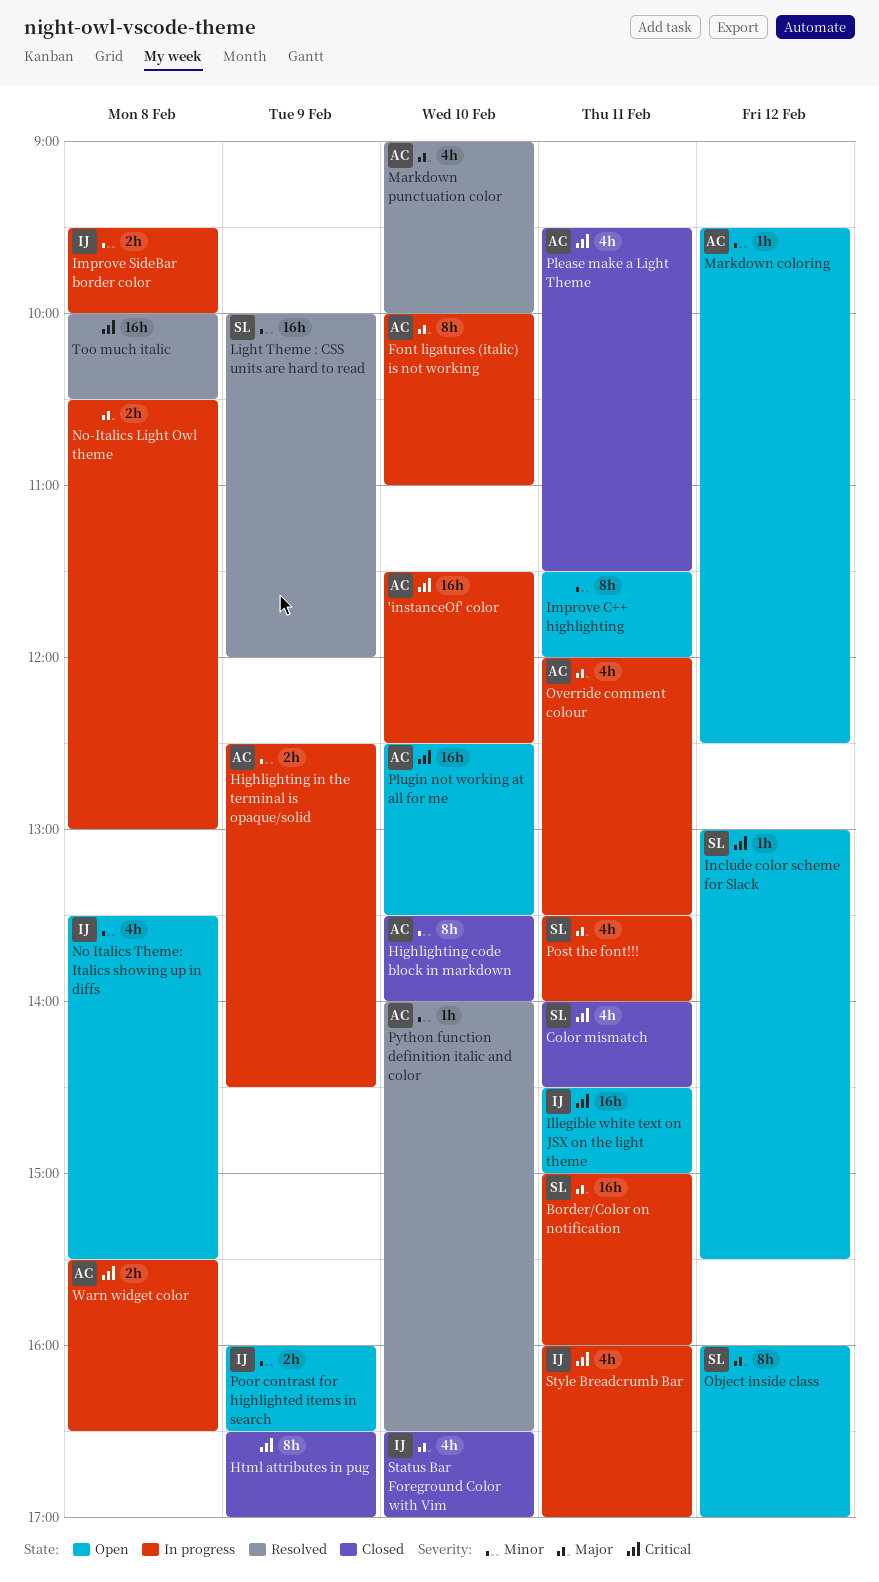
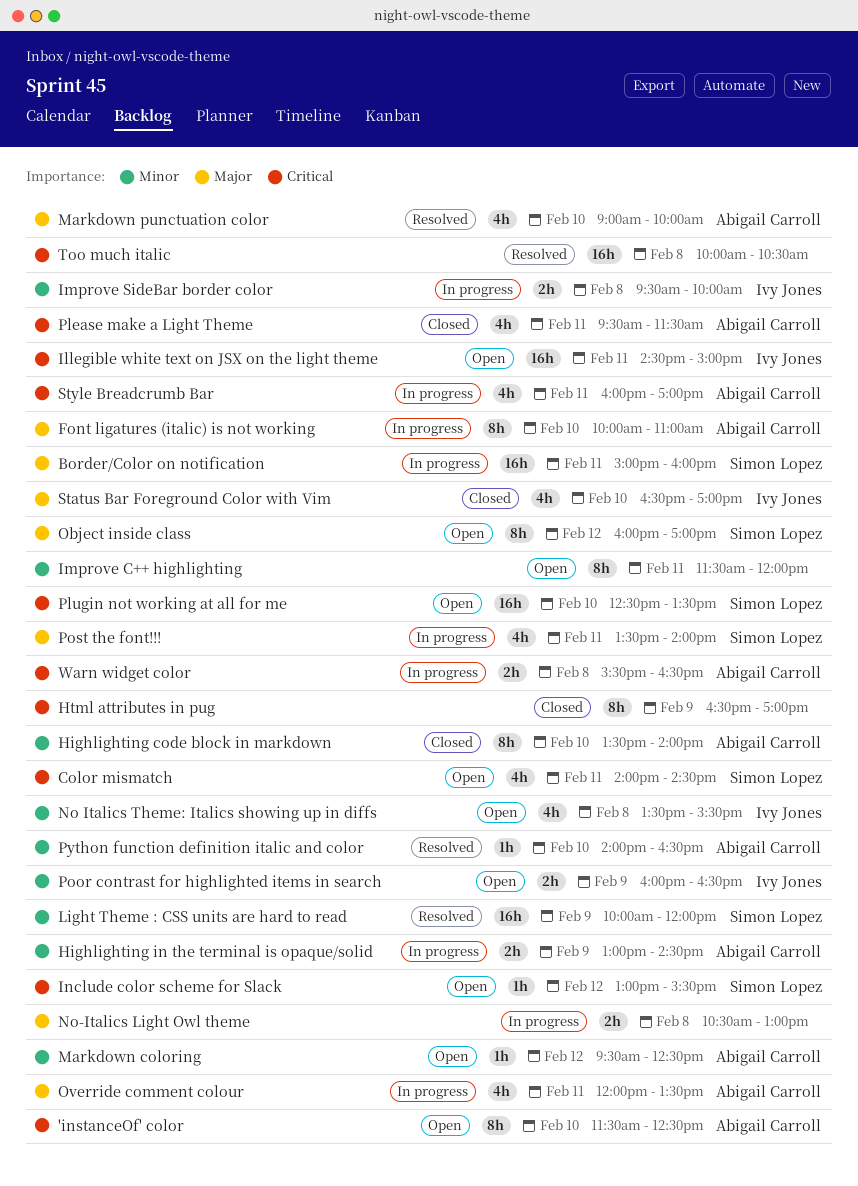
'instanceOf' color, status: In progress -> Open
'instanceOf' color, estimate: 16h -> 8h
Color mismatch, status: Closed -> Open
Highlighting in the terminal is opaque/solid, begins: 12:30 -> 13:00
Plugin not working at all for me, owner: Abigail Carroll -> Simon Lopez
Style Breadcrumb Bar, owner: Ivy Jones -> Abigail Carroll

